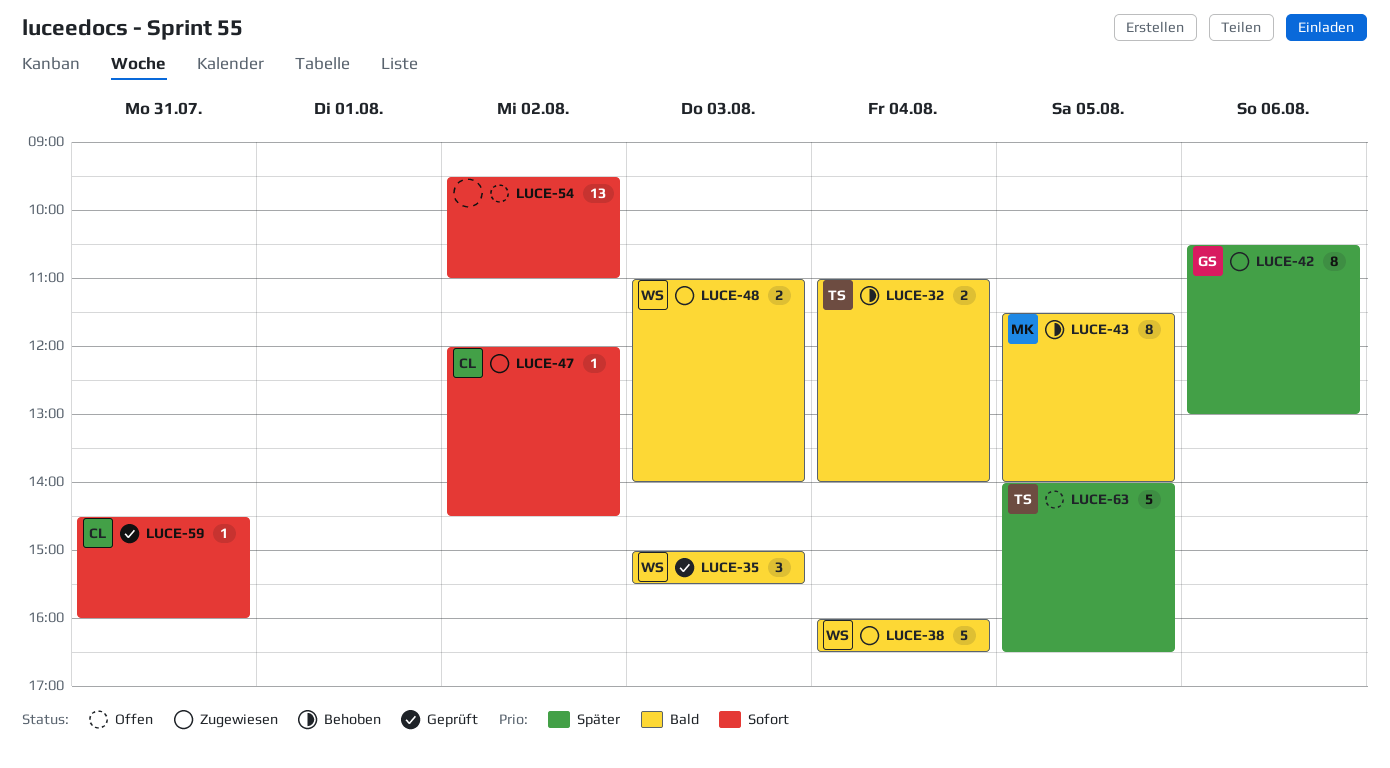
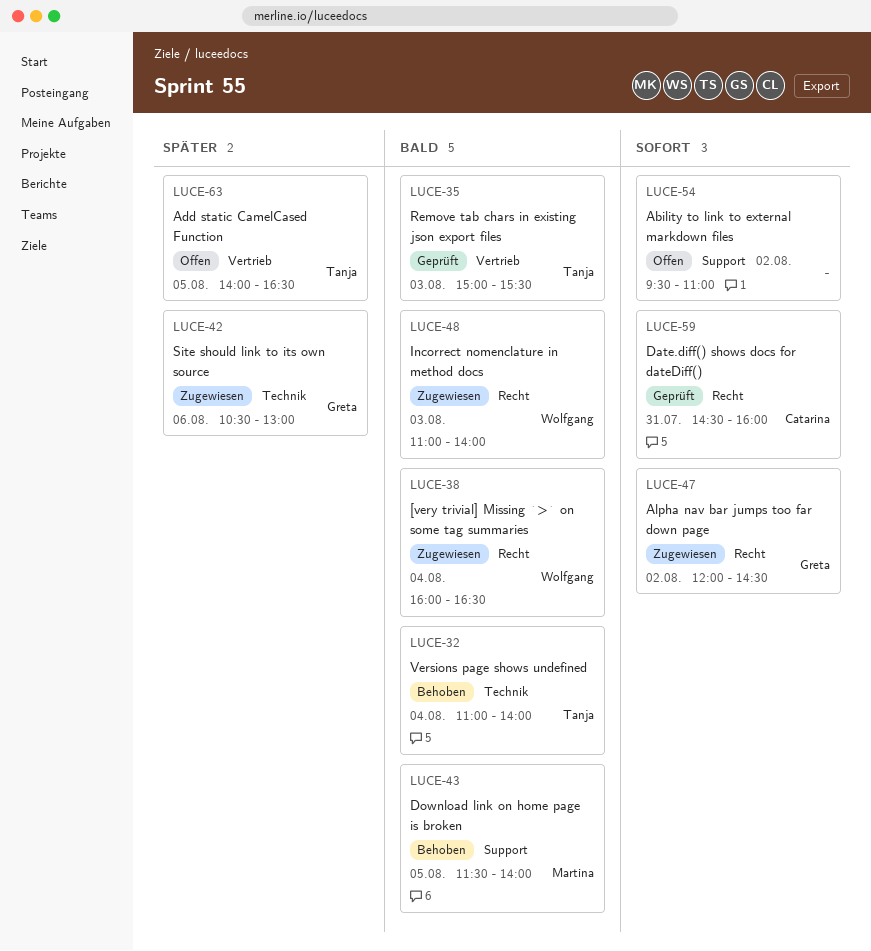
LUCE-35, owner: Wolfgang -> Tanja
LUCE-47, owner: Catarina -> Greta

